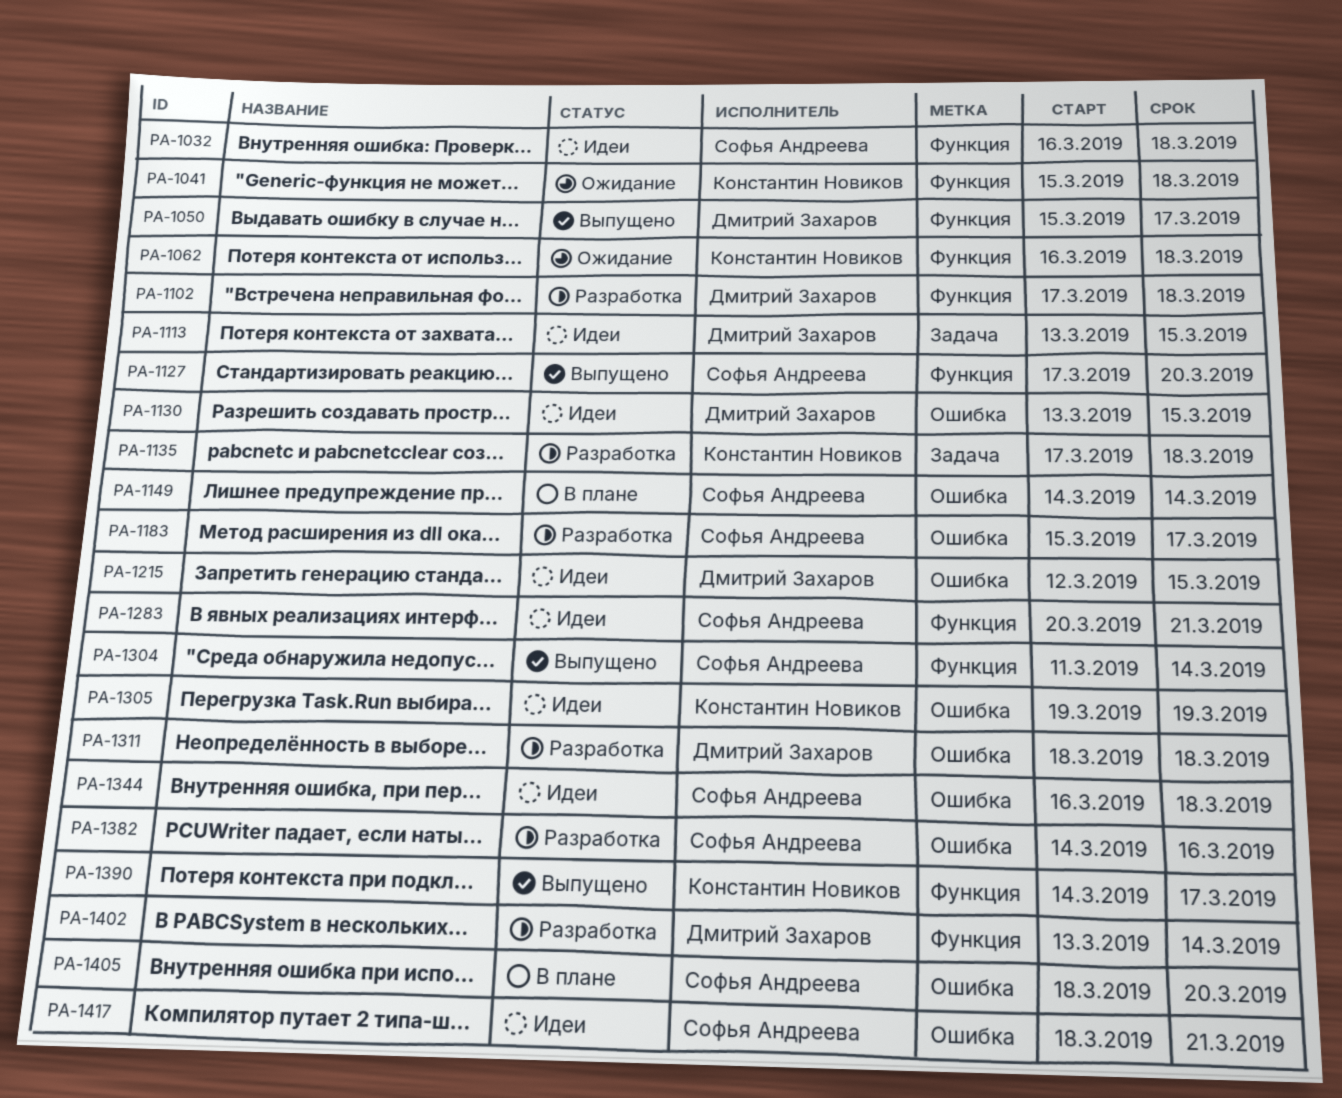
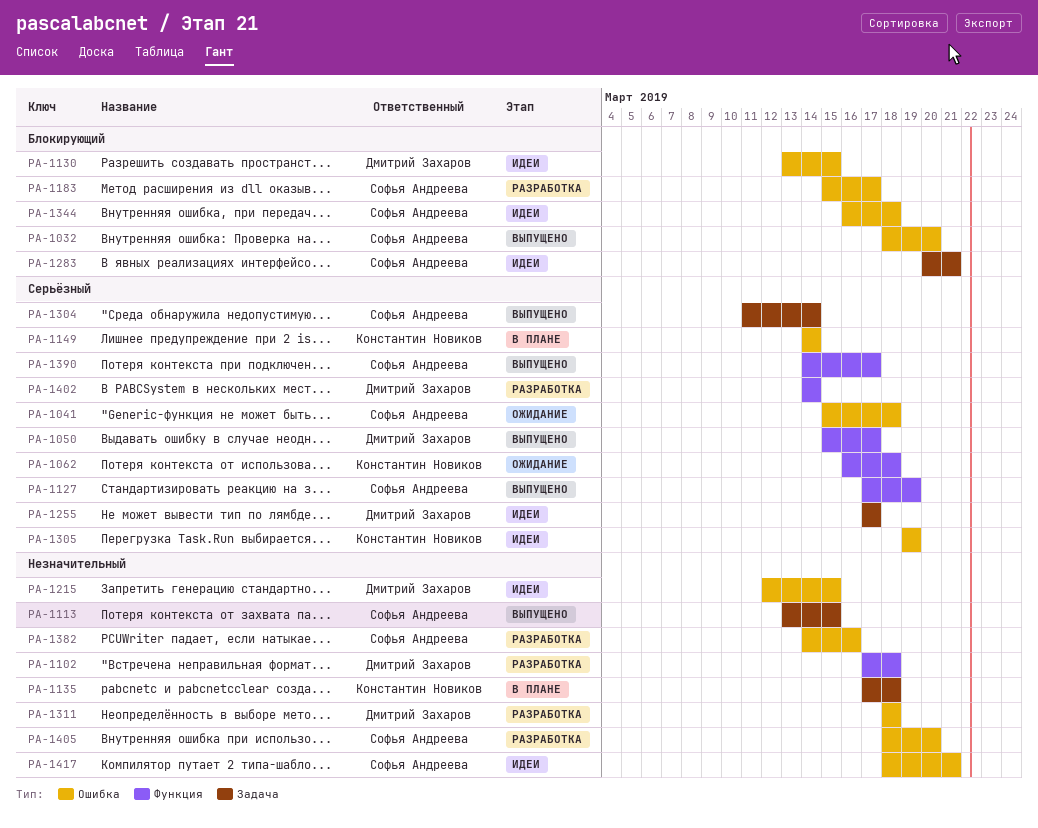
PA-1032, status: Идеи -> Выпущено
PA-1032, label: Функция -> Ошибка
PA-1032, start: Mar 16 -> Mar 18
PA-1032, due: Mar 18 -> Mar 20
PA-1041, owner: Константин Новиков -> Софья Андреева
PA-1041, label: Функция -> Ошибка
PA-1113, status: Идеи -> Выпущено
PA-1113, owner: Дмитрий Захаров -> Софья Андреева
PA-1127, due: Mar 20 -> Mar 19
PA-1135, status: Разработка -> В плане
PA-1149, owner: Софья Андреева -> Константин Новиков
PA-1255: none -> present
PA-1283, label: Функция -> Задача
PA-1304, label: Функция -> Задача
PA-1390, owner: Константин Новиков -> Софья Андреева
PA-1402, start: Mar 13 -> Mar 14
PA-1405, status: В плане -> Разработка

